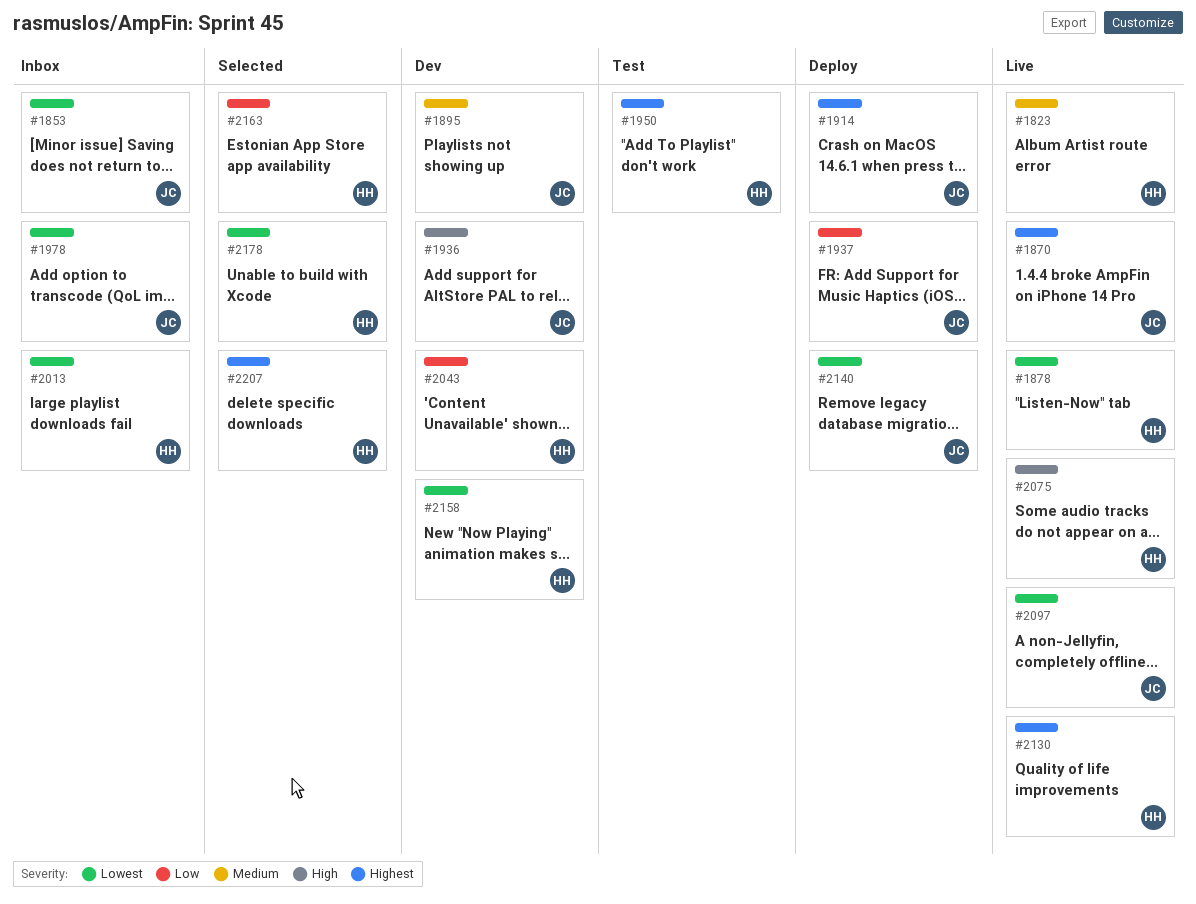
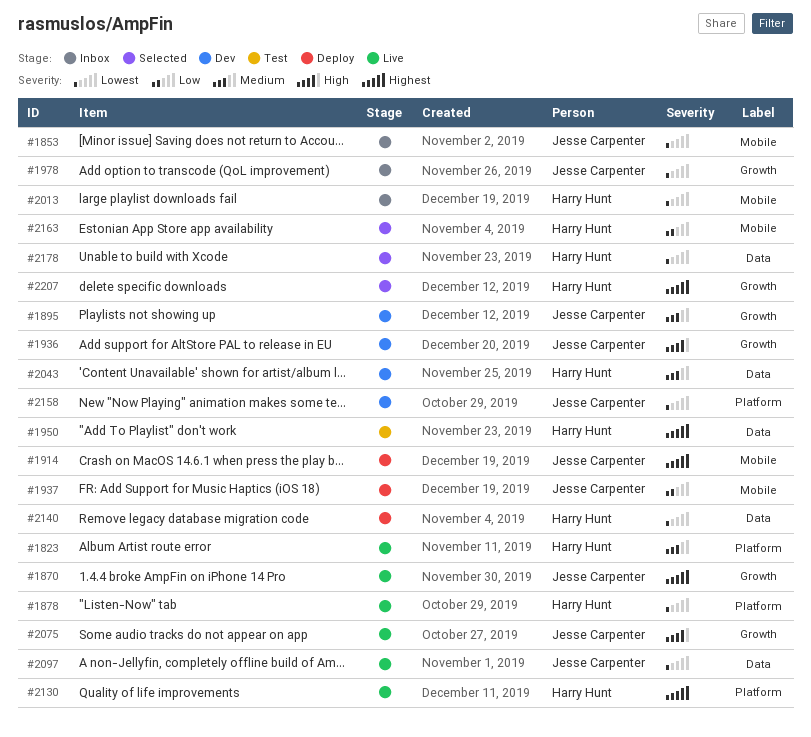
#2043, priority: Low -> Medium
#2075, owner: Harry Hunt -> Jesse Carpenter
#2140, owner: Jesse Carpenter -> Harry Hunt
#2158, owner: Harry Hunt -> Jesse Carpenter

